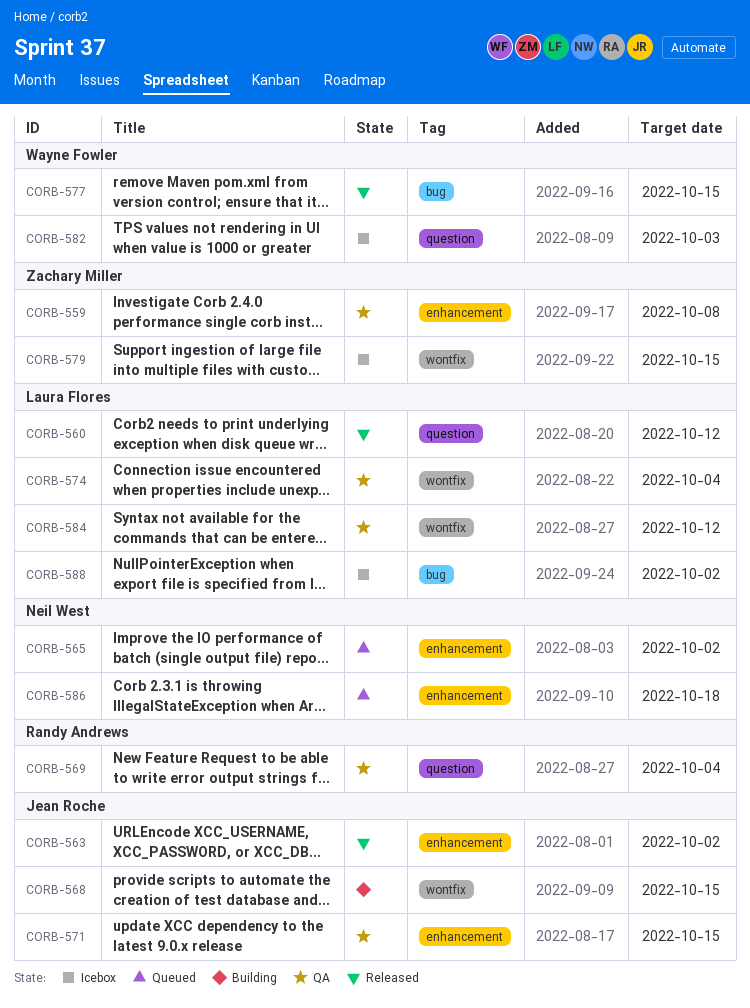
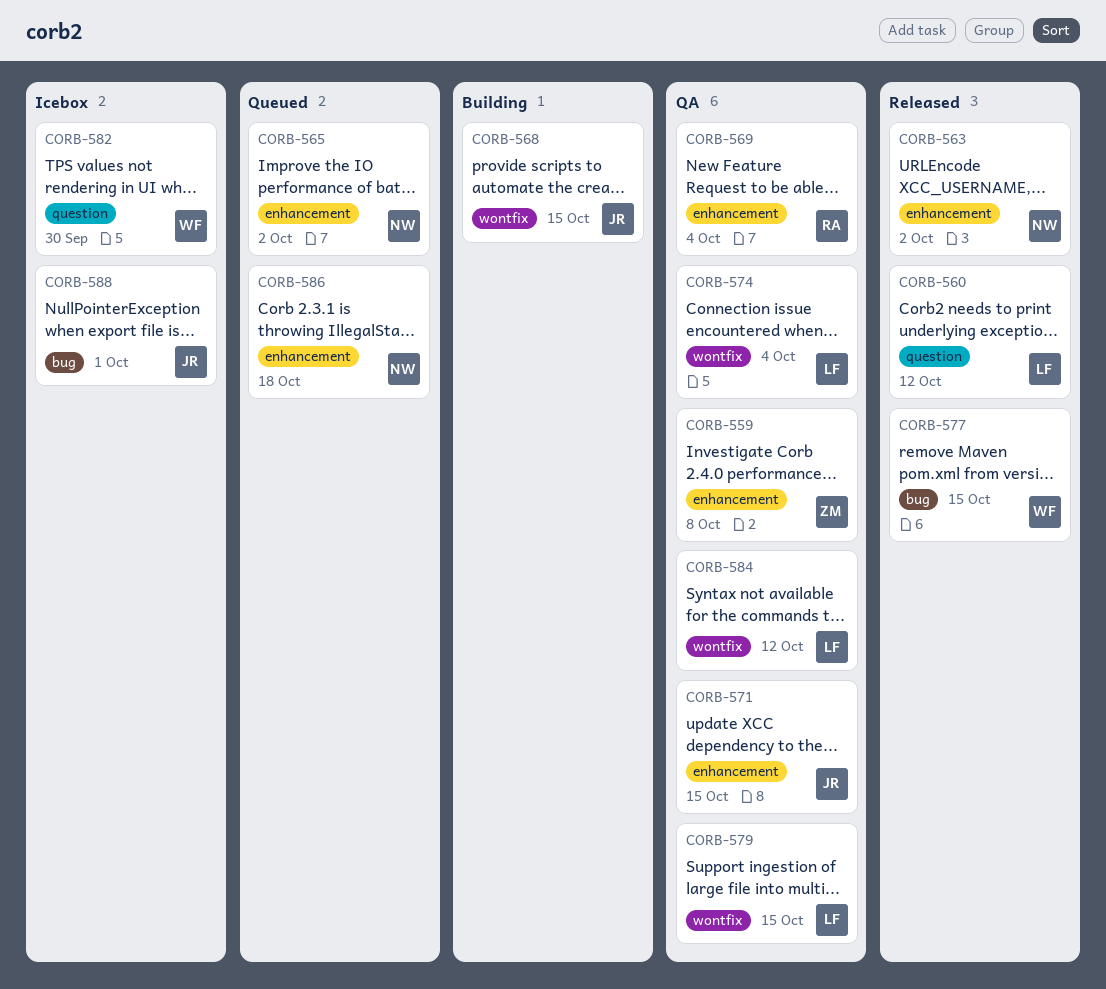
CORB-563, owner: Jean Roche -> Neil West
CORB-569, label: question -> enhancement
CORB-579, status: Icebox -> QA
CORB-579, owner: Zachary Miller -> Laura Flores
CORB-582, due: Oct 3 -> Sep 30
CORB-588, owner: Laura Flores -> Jean Roche
CORB-588, due: Oct 2 -> Oct 1

